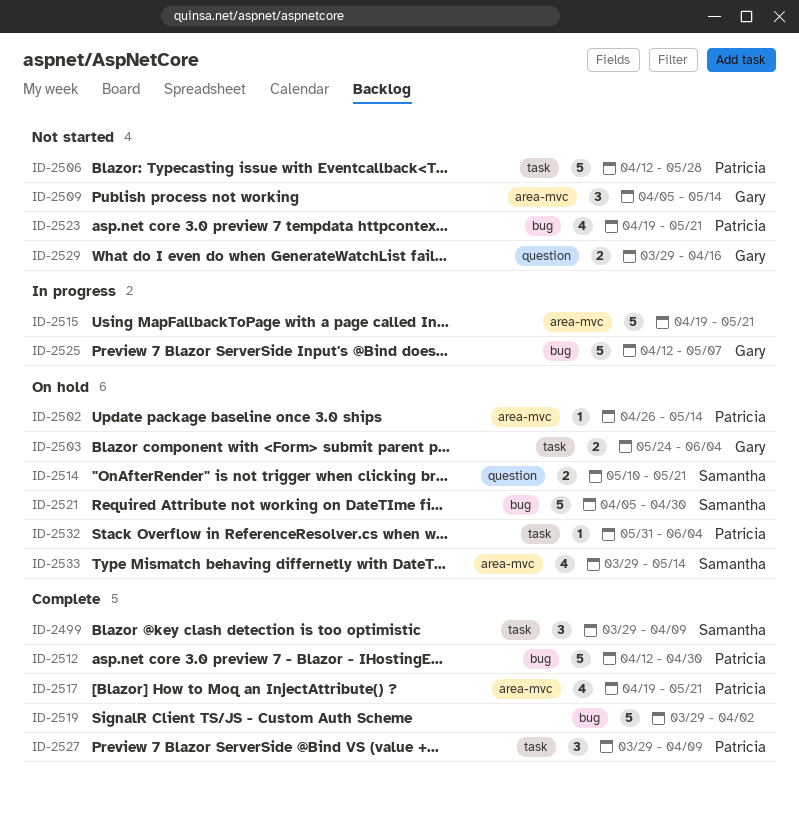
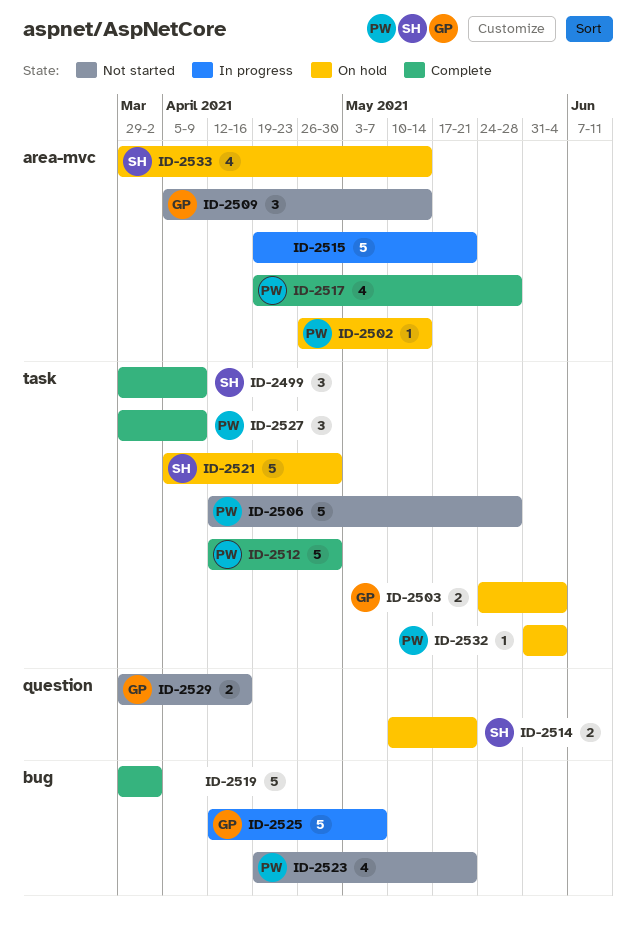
ID-2512, label: bug -> task
ID-2517, due: May 21 -> May 28
ID-2521, label: bug -> task

